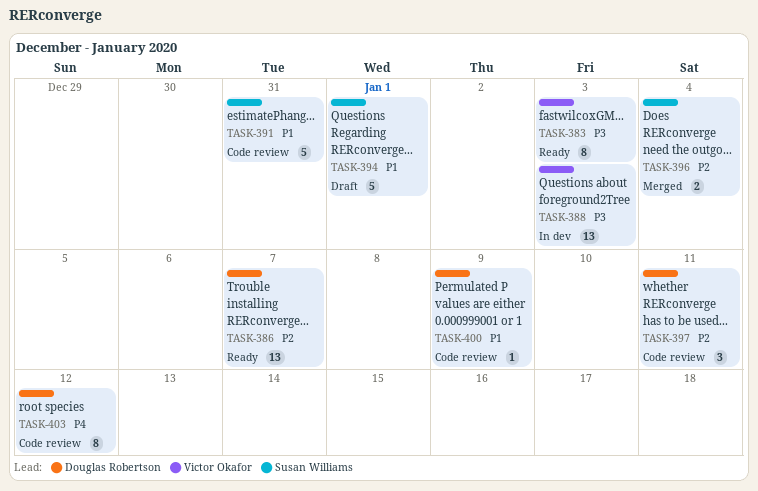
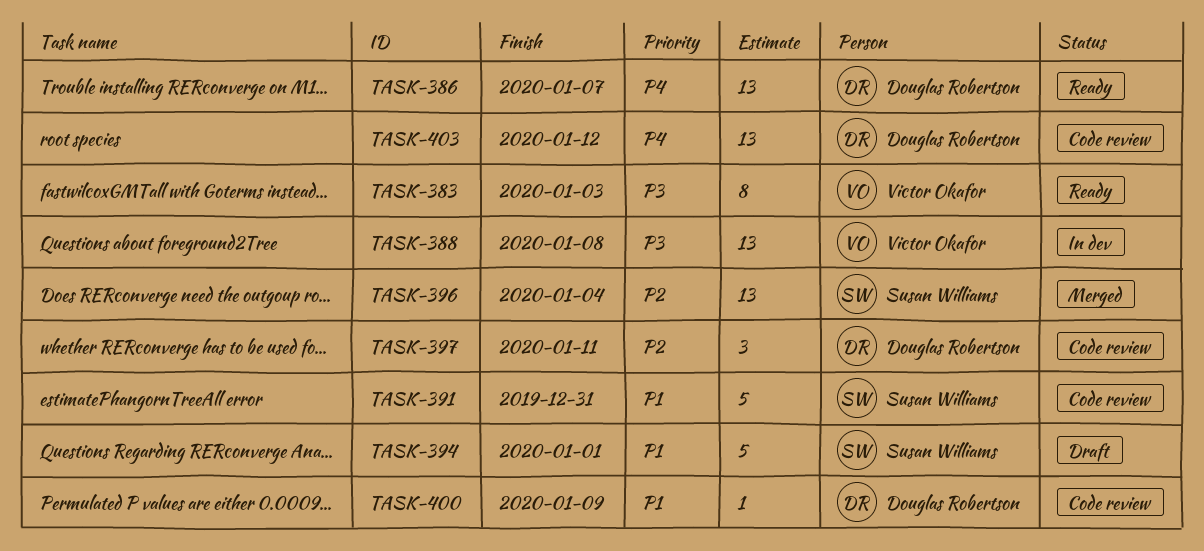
TASK-386, priority: P2 -> P4
TASK-388, due: Jan 3 -> Jan 8
TASK-396, estimate: 2 -> 13
TASK-403, estimate: 8 -> 13

